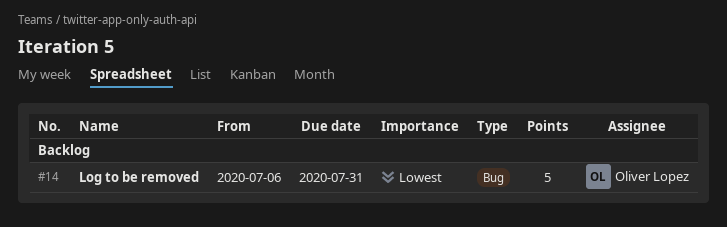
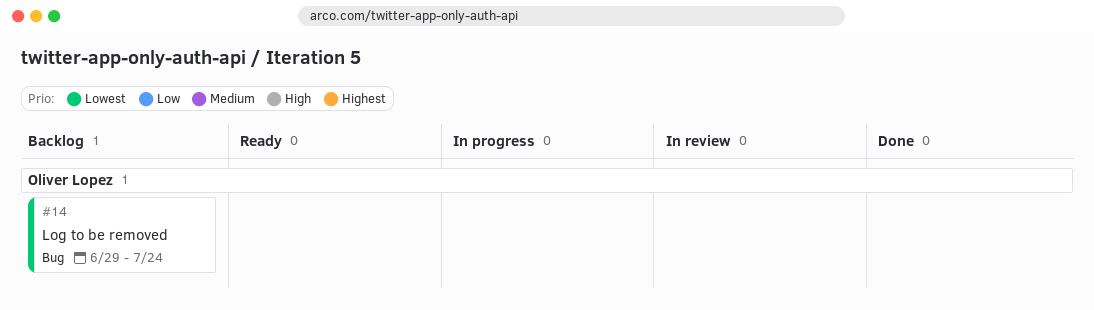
#14, start: Jul 6 -> Jun 29
#14, due: Jul 31 -> Jul 24

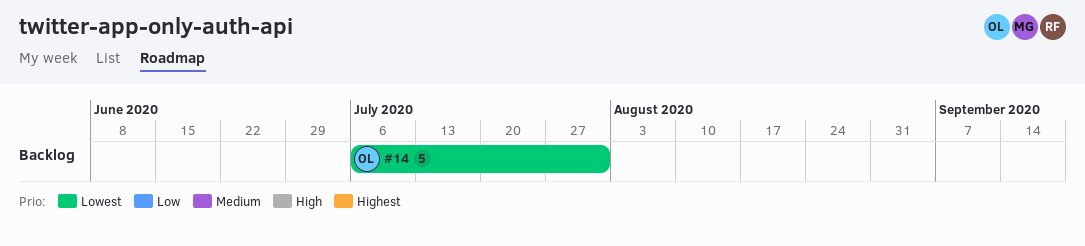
#14, start: Jun 29 -> Jul 6
#14, due: Jul 24 -> Jul 31

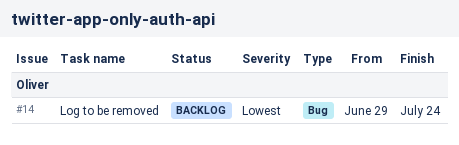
#14, start: Jul 6 -> Jun 29
#14, due: Jul 31 -> Jul 24

